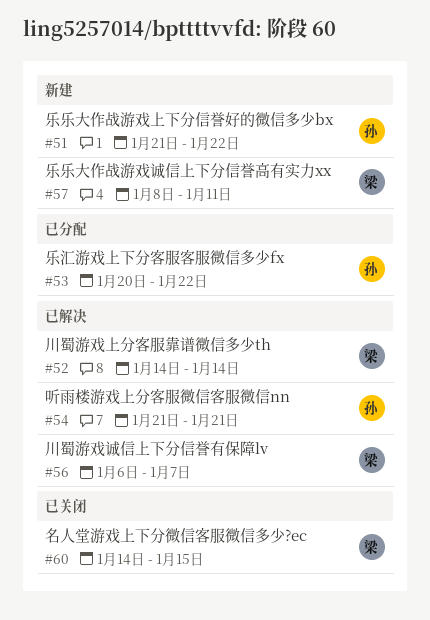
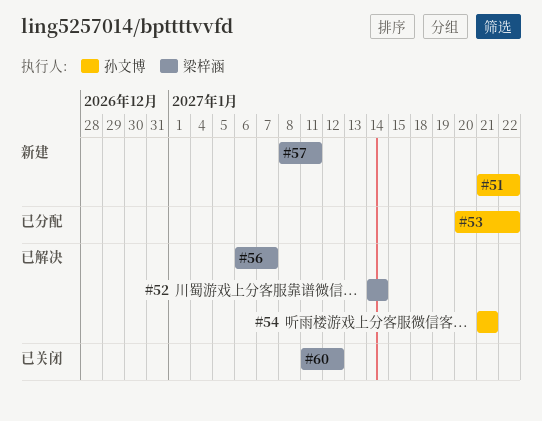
#60, start: Jan 14 -> Jan 11
#60, due: Jan 15 -> Jan 12

